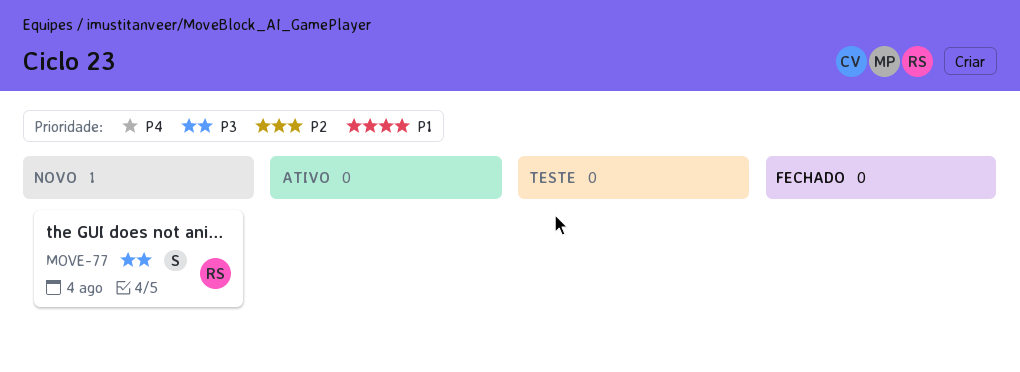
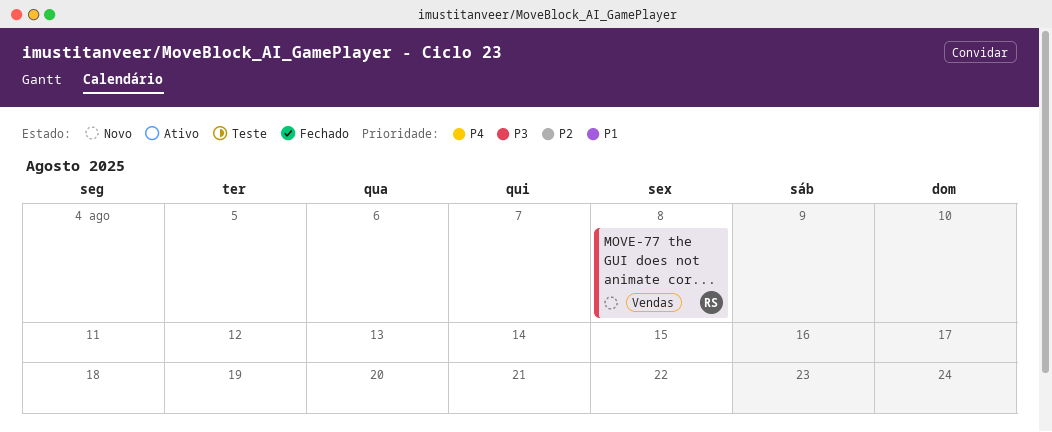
MOVE-77, due: Aug 4 -> Aug 8

